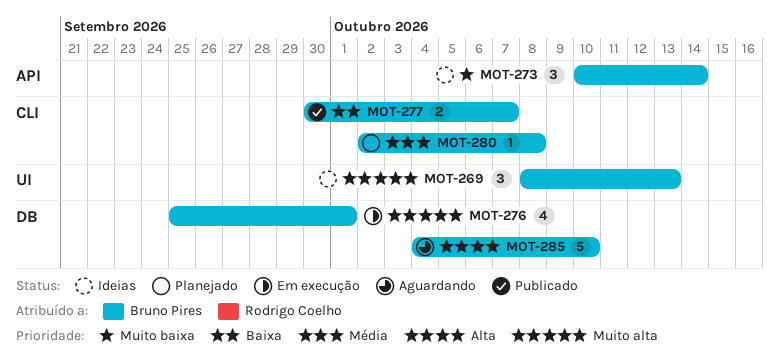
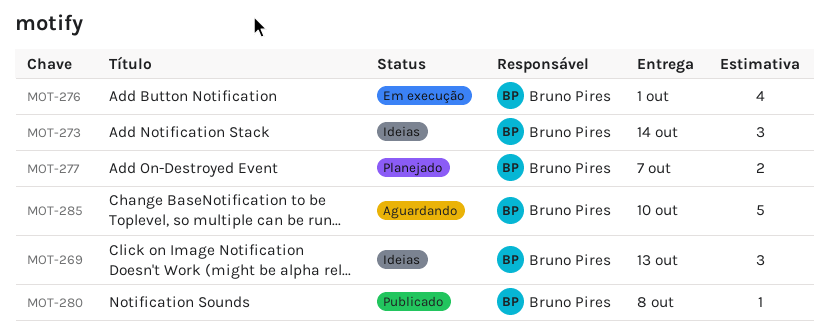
MOT-277, status: Publicado -> Planejado
MOT-280, status: Planejado -> Publicado

